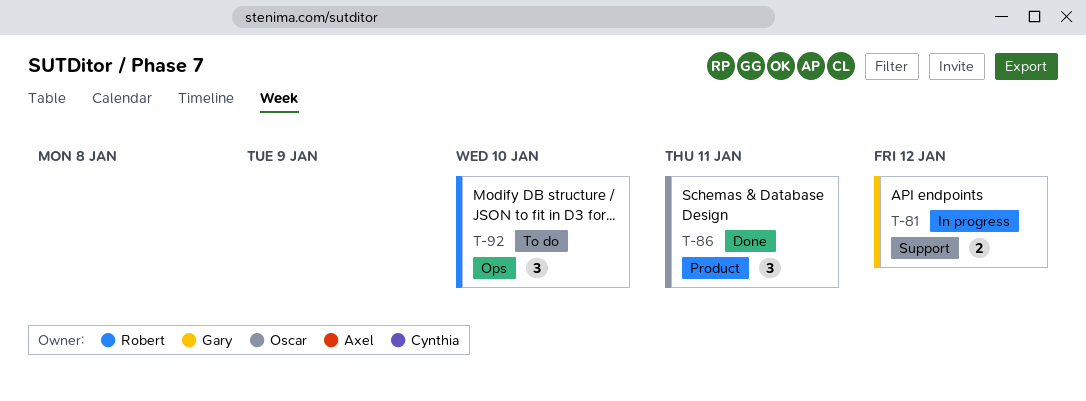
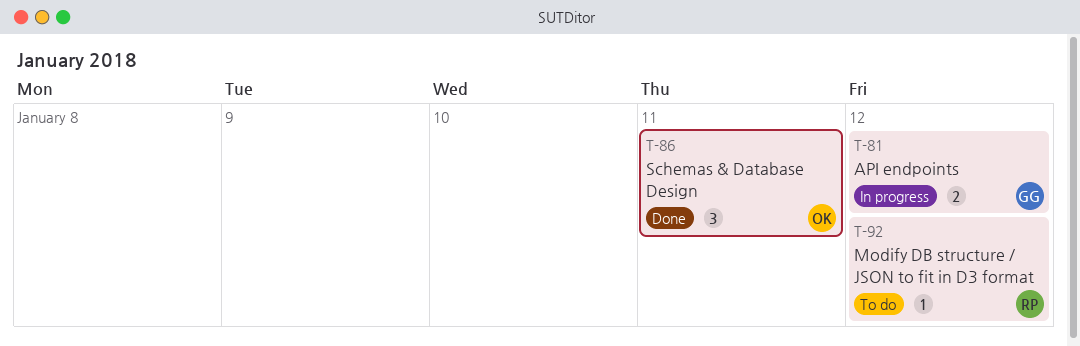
T-92, estimate: 3 -> 1
T-92, due: Jan 10 -> Jan 12

